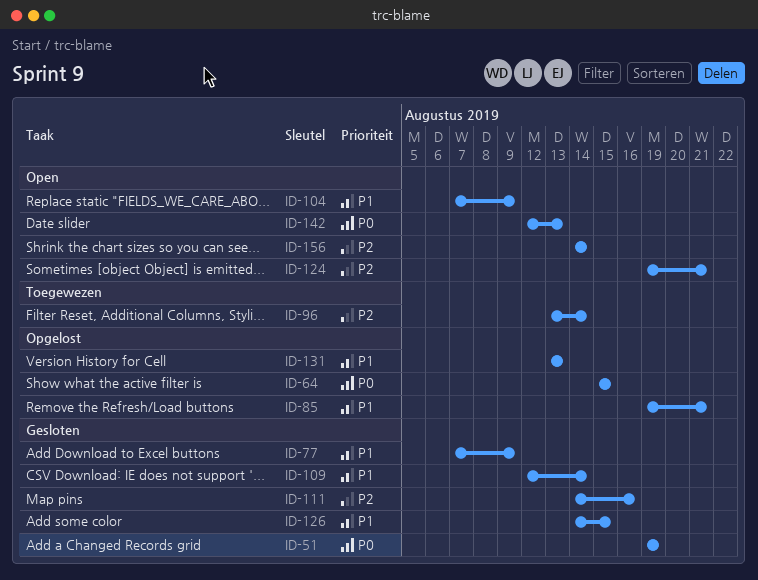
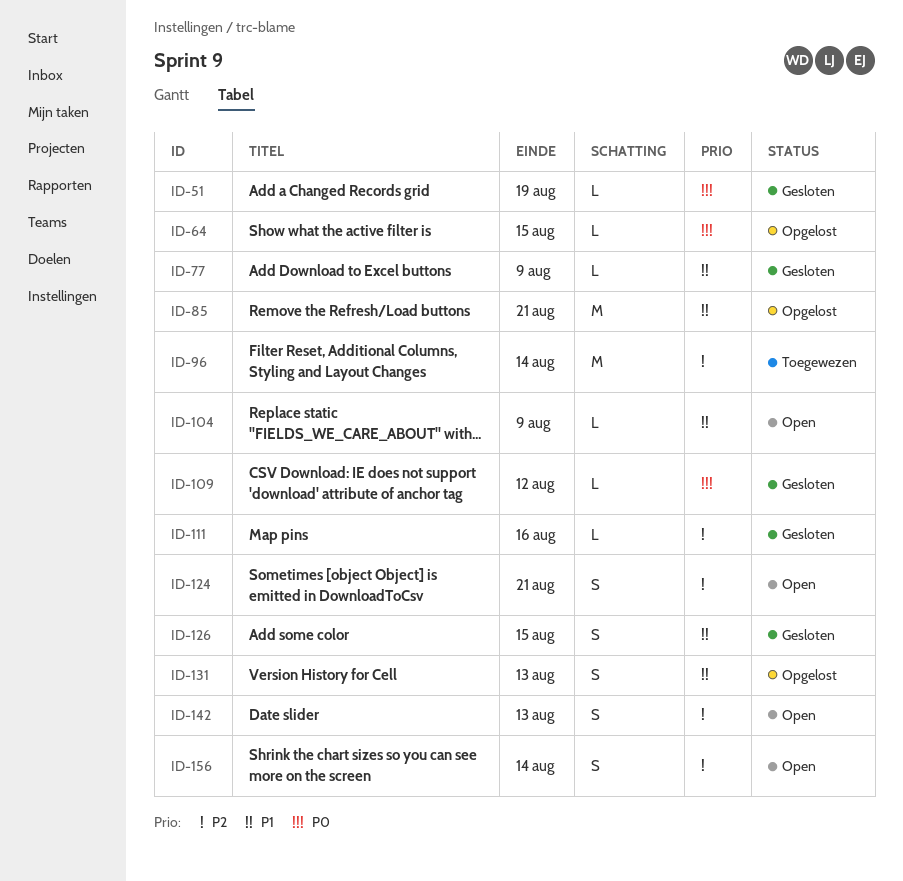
ID-109, priority: P1 -> P0
ID-109, due: Aug 14 -> Aug 12
ID-142, priority: P0 -> P2

